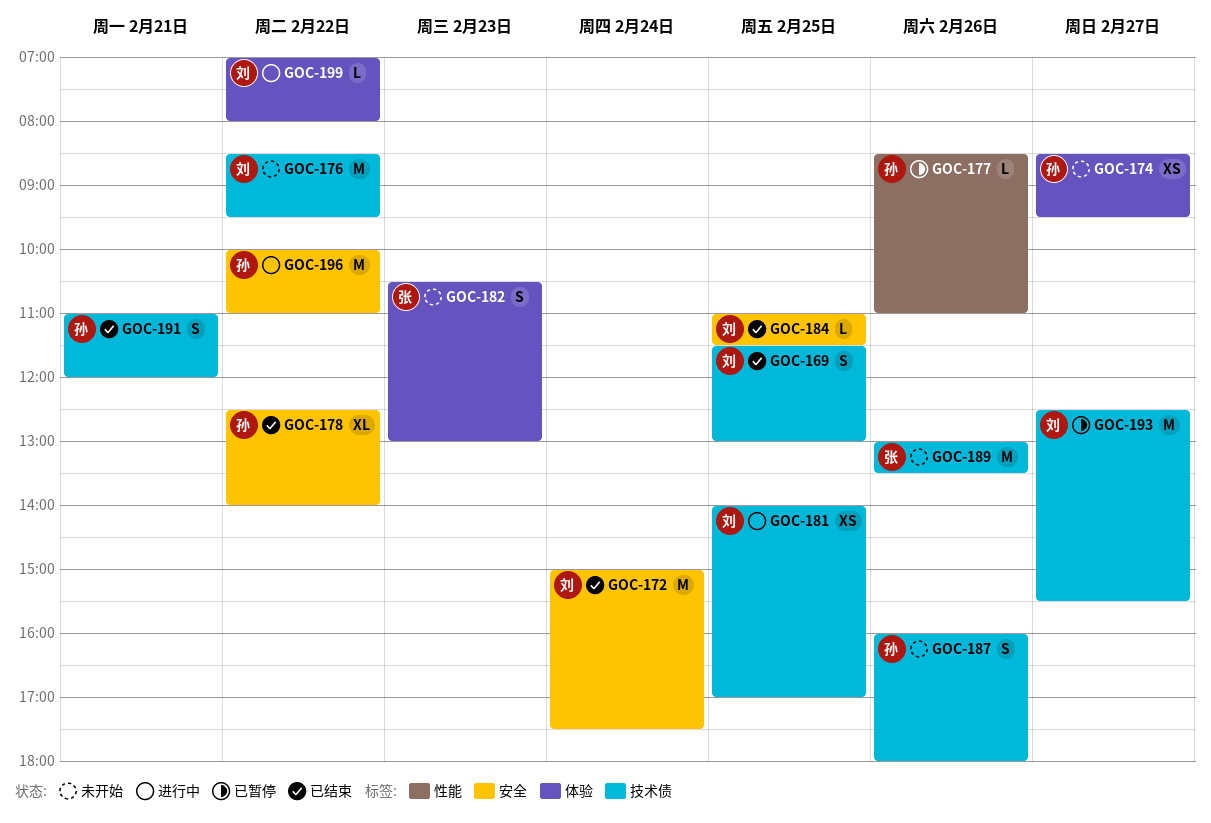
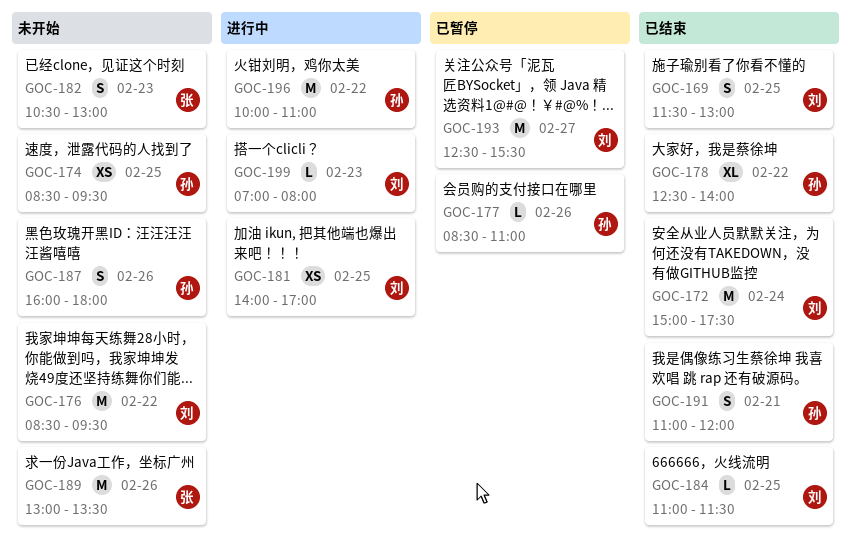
GOC-174, day: Feb 27 -> Feb 25
GOC-199, day: Feb 22 -> Feb 23

